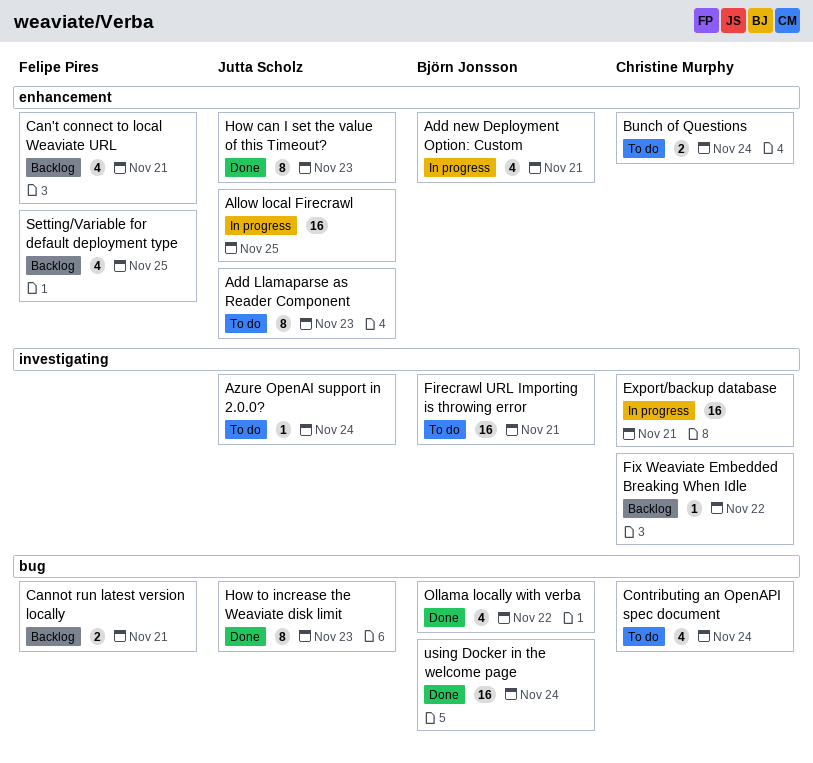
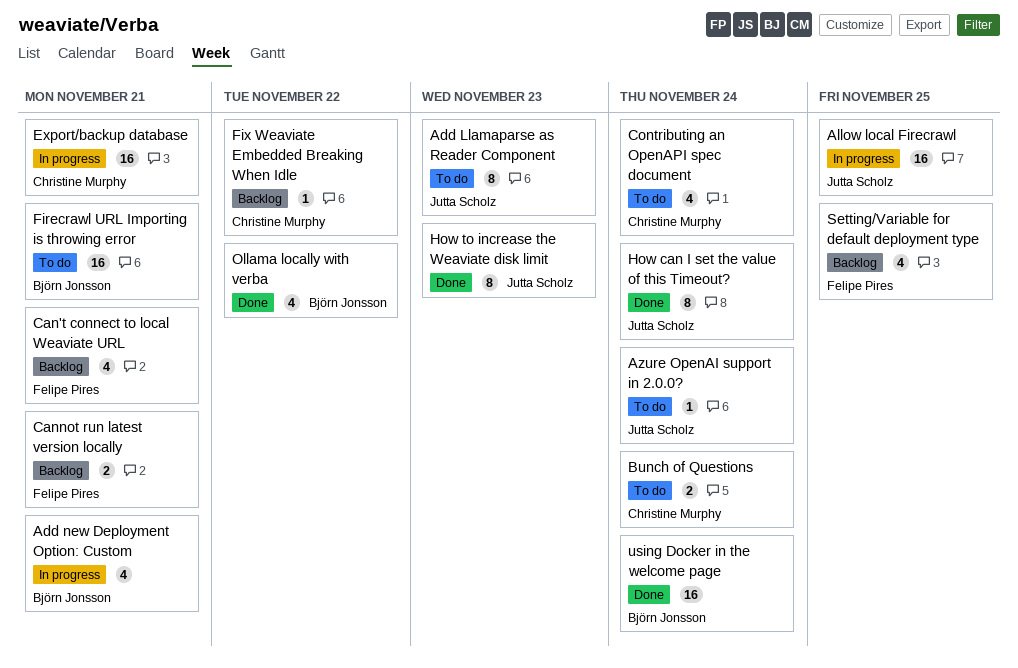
How can I set the value of this Timeout?, due: Nov 23 -> Nov 24

